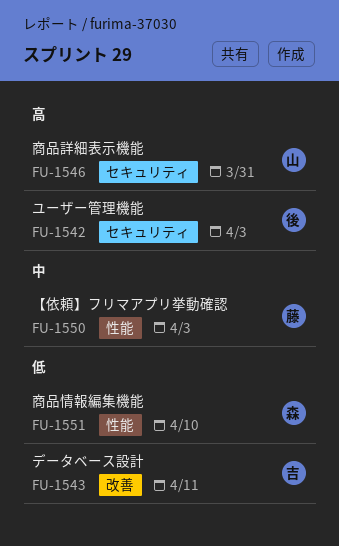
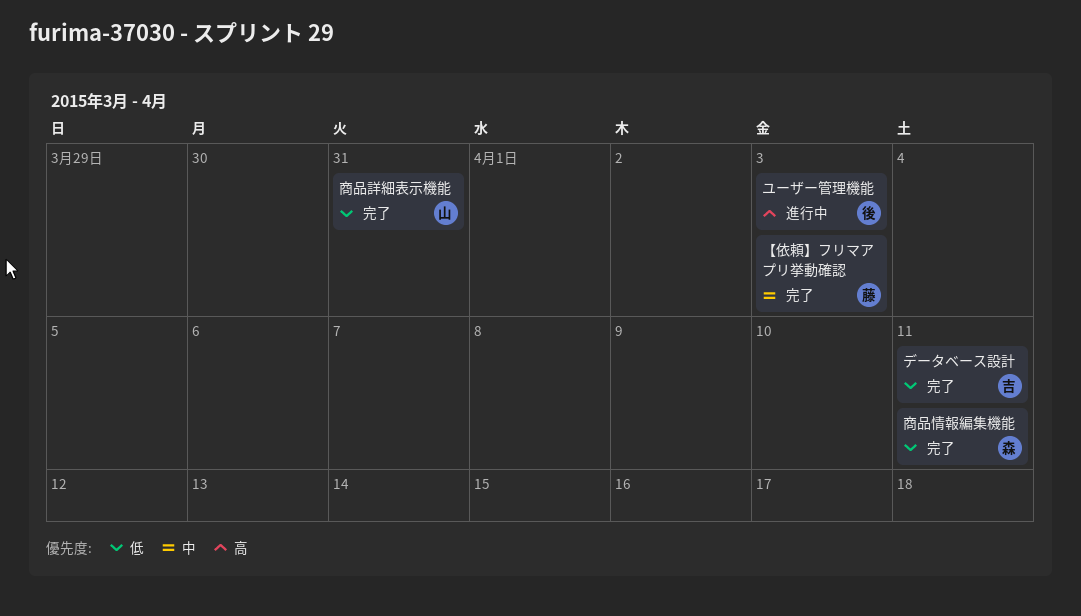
商品情報編集機能, due: Apr 10 -> Apr 11
商品詳細表示機能, priority: 高 -> 低

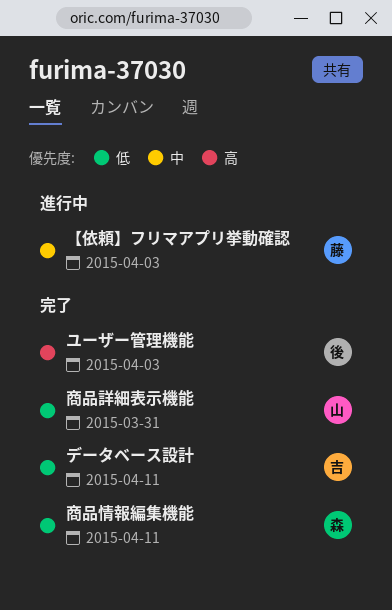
【依頼】フリマアプリ挙動確認, status: 完了 -> 進行中
ユーザー管理機能, status: 進行中 -> 完了

